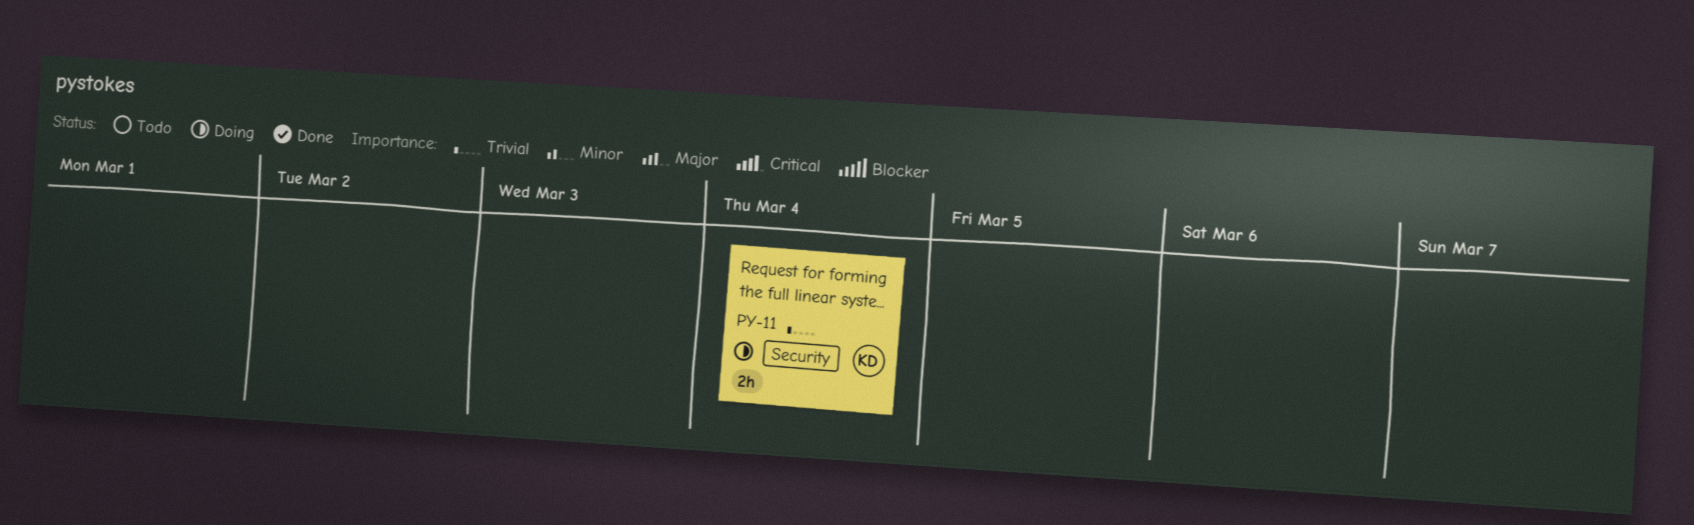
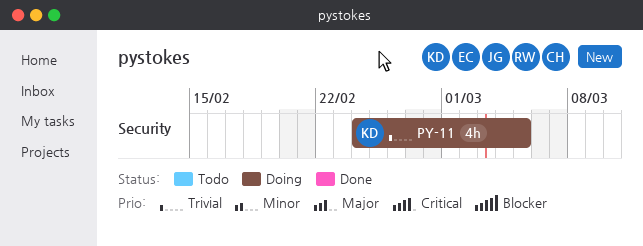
PY-11, estimate: 2h -> 4h
PY-11, due: Mar 4 -> Mar 5

